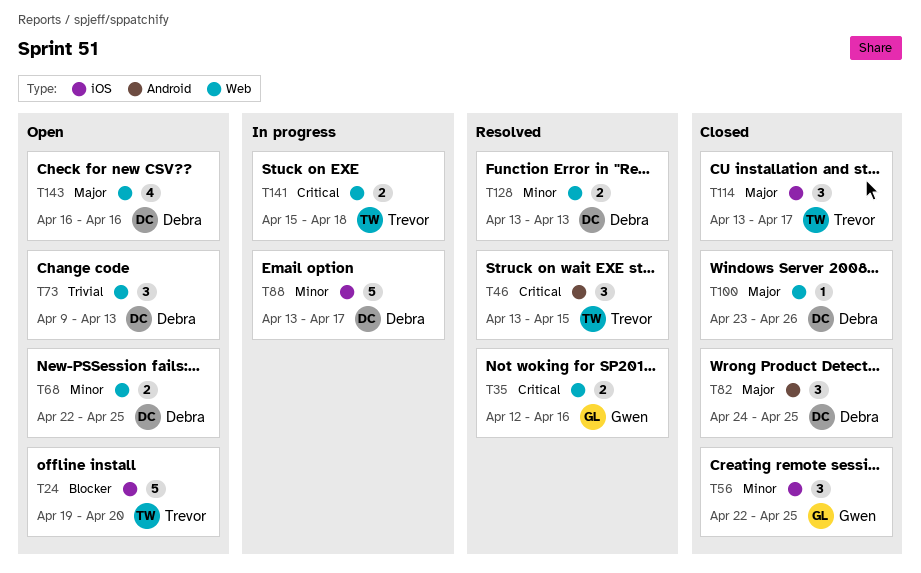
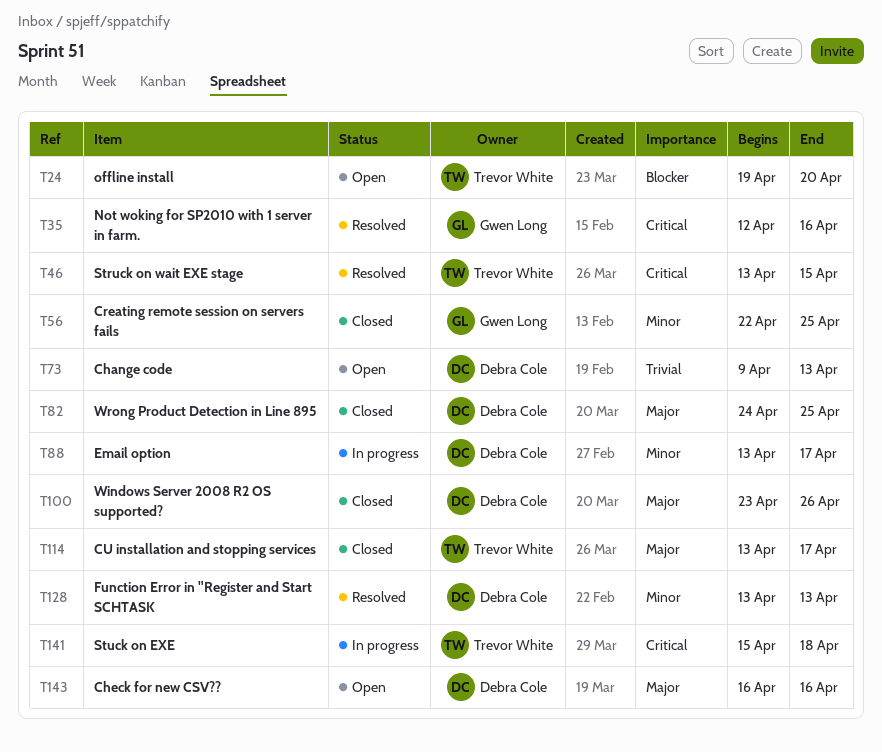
T68: present -> none

